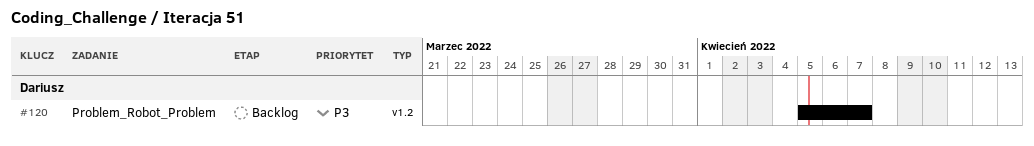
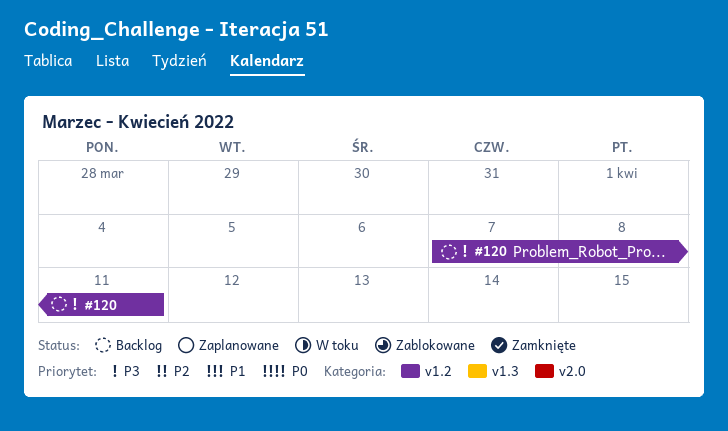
#120, start: Apr 5 -> Apr 7
#120, due: Apr 7 -> Apr 11

